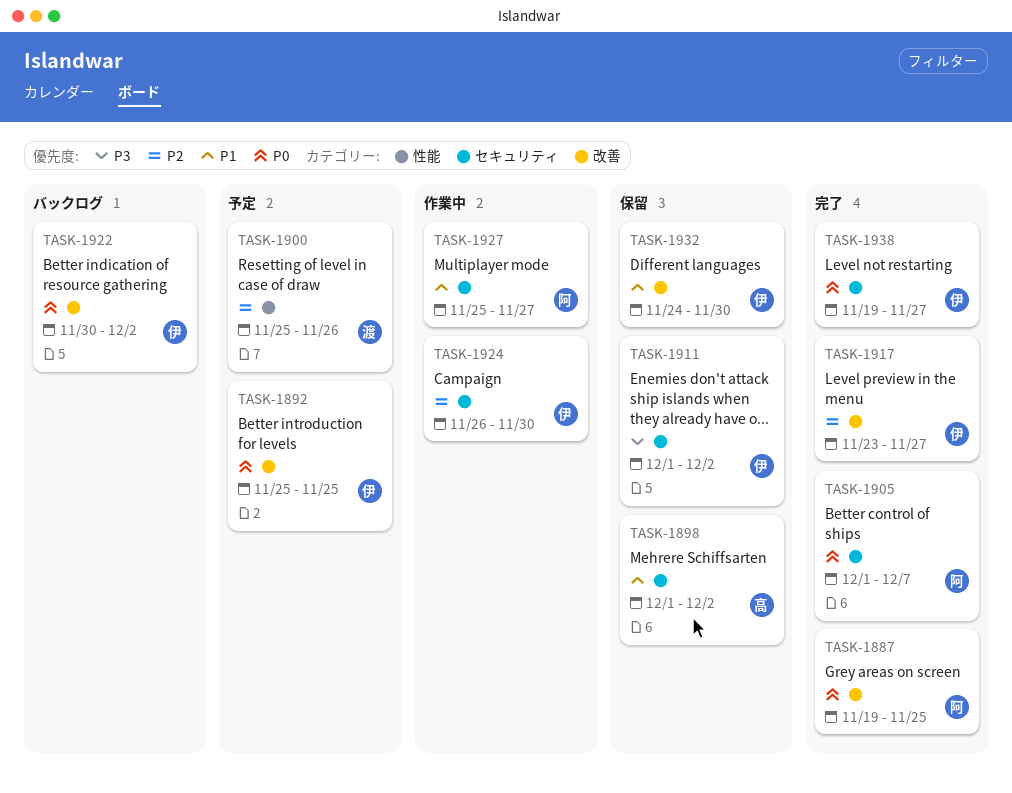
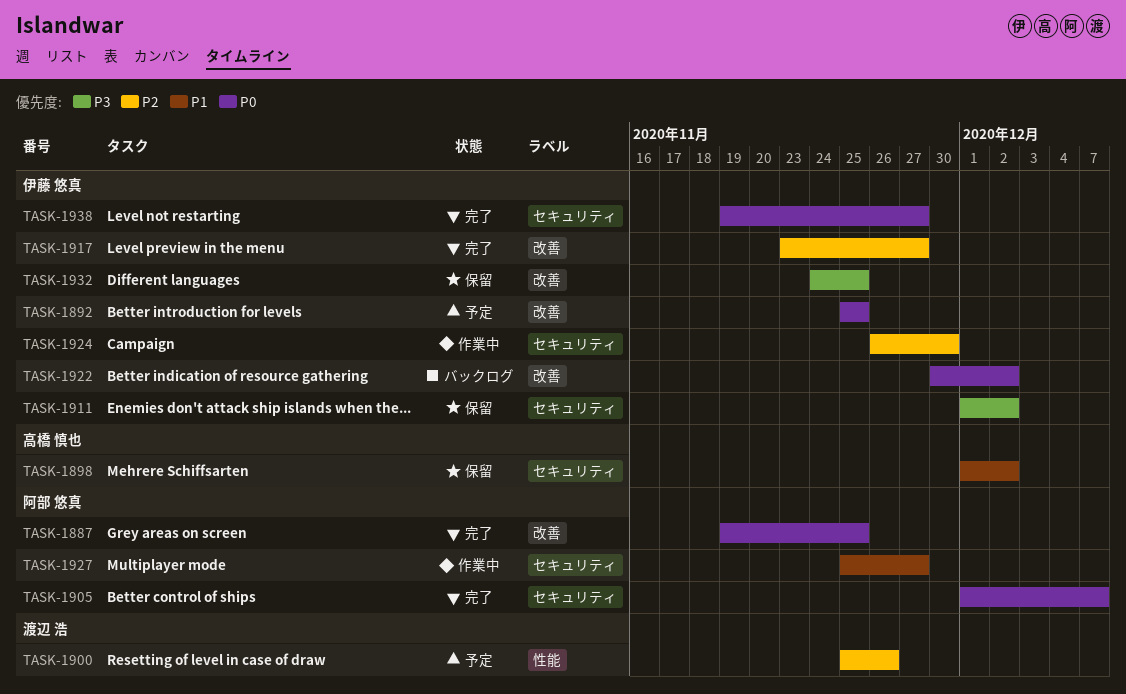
TASK-1932, priority: P1 -> P3
TASK-1932, due: Nov 30 -> Nov 25

